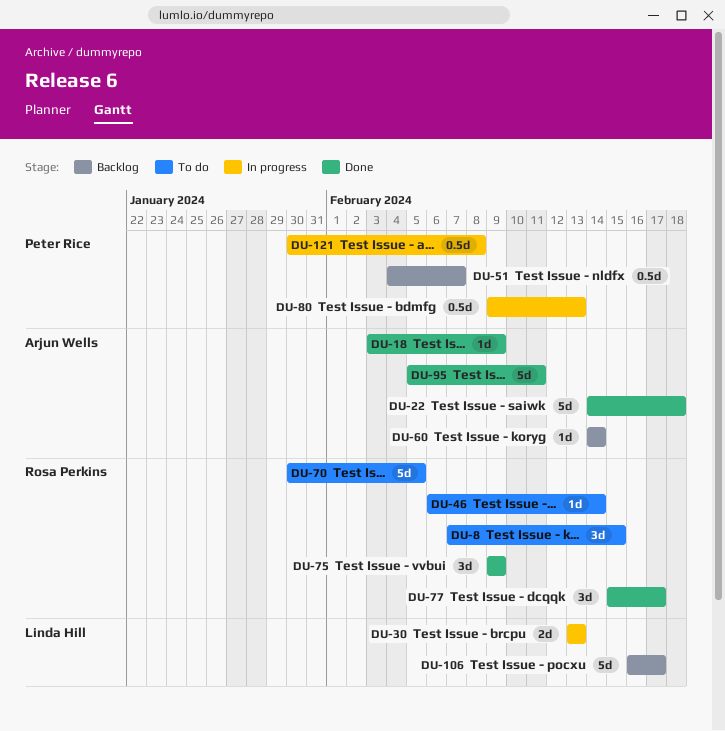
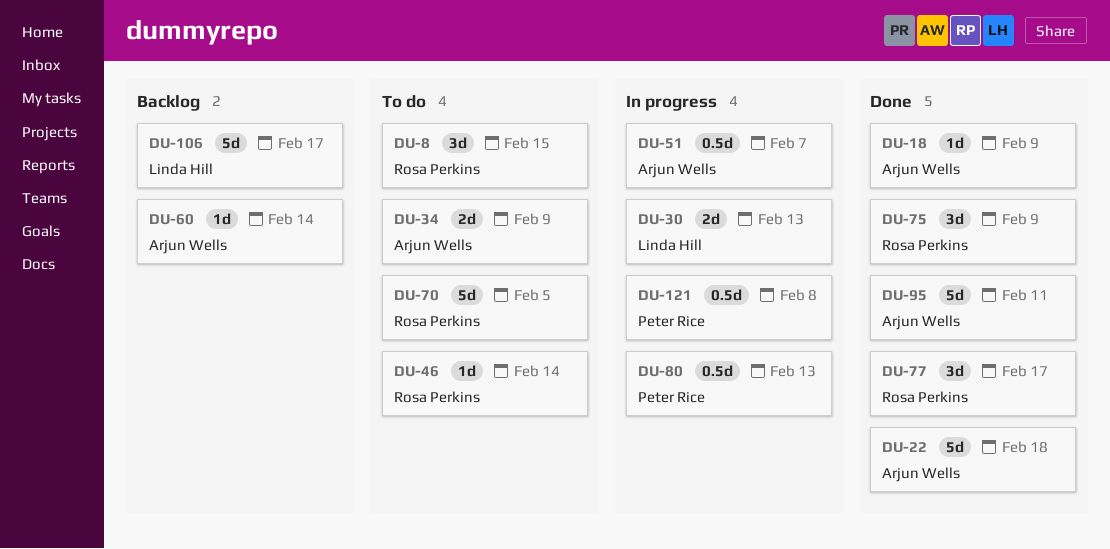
DU-34: none -> present
DU-51, status: Backlog -> In progress
DU-51, owner: Peter Rice -> Arjun Wells

